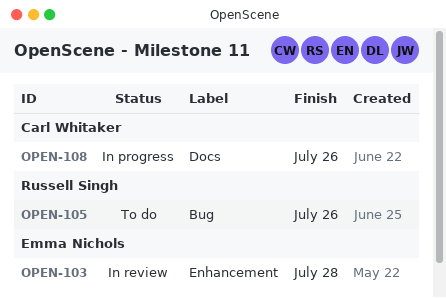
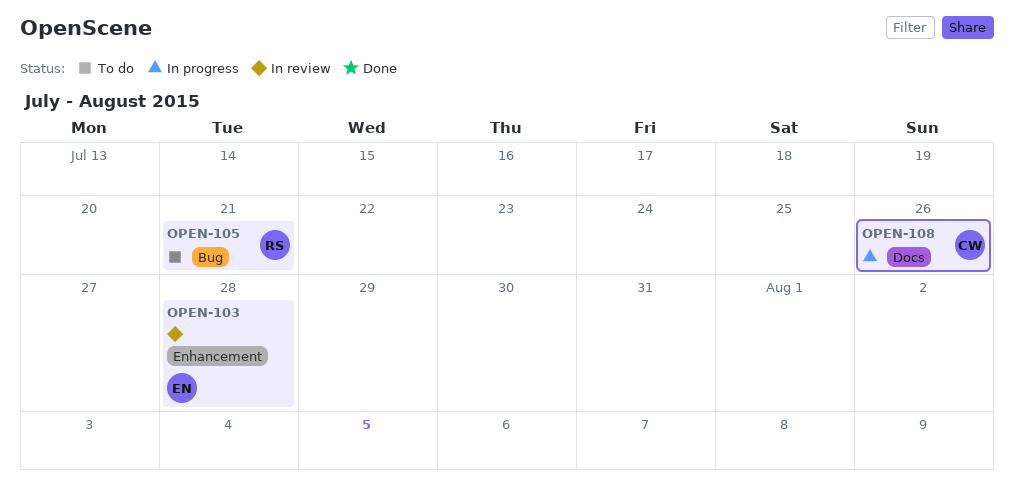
OPEN-105, due: Jul 26 -> Jul 21

